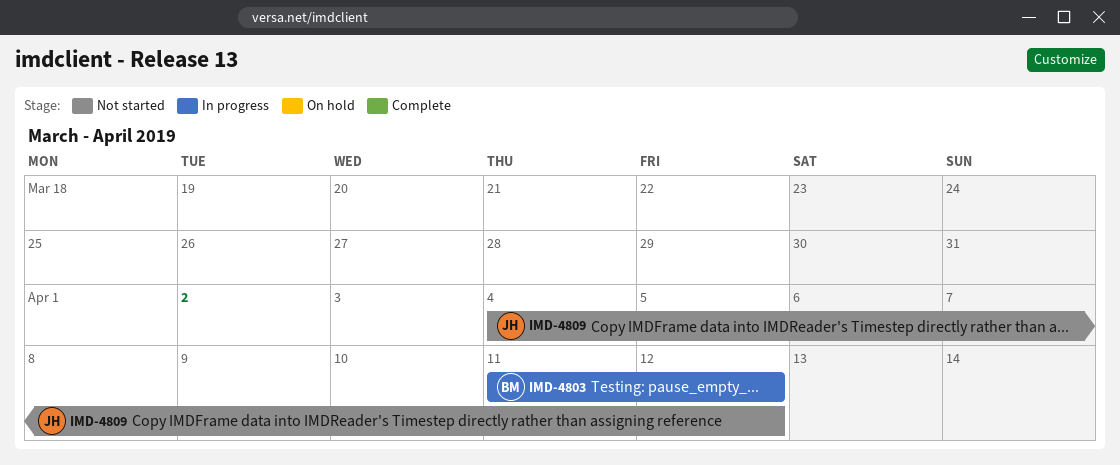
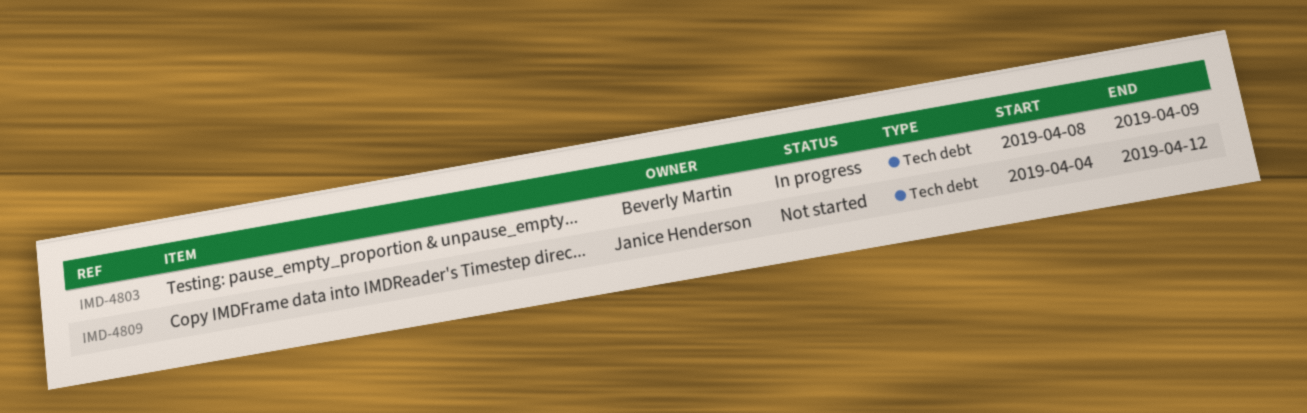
IMD-4803, start: Apr 11 -> Apr 8
IMD-4803, due: Apr 12 -> Apr 9

